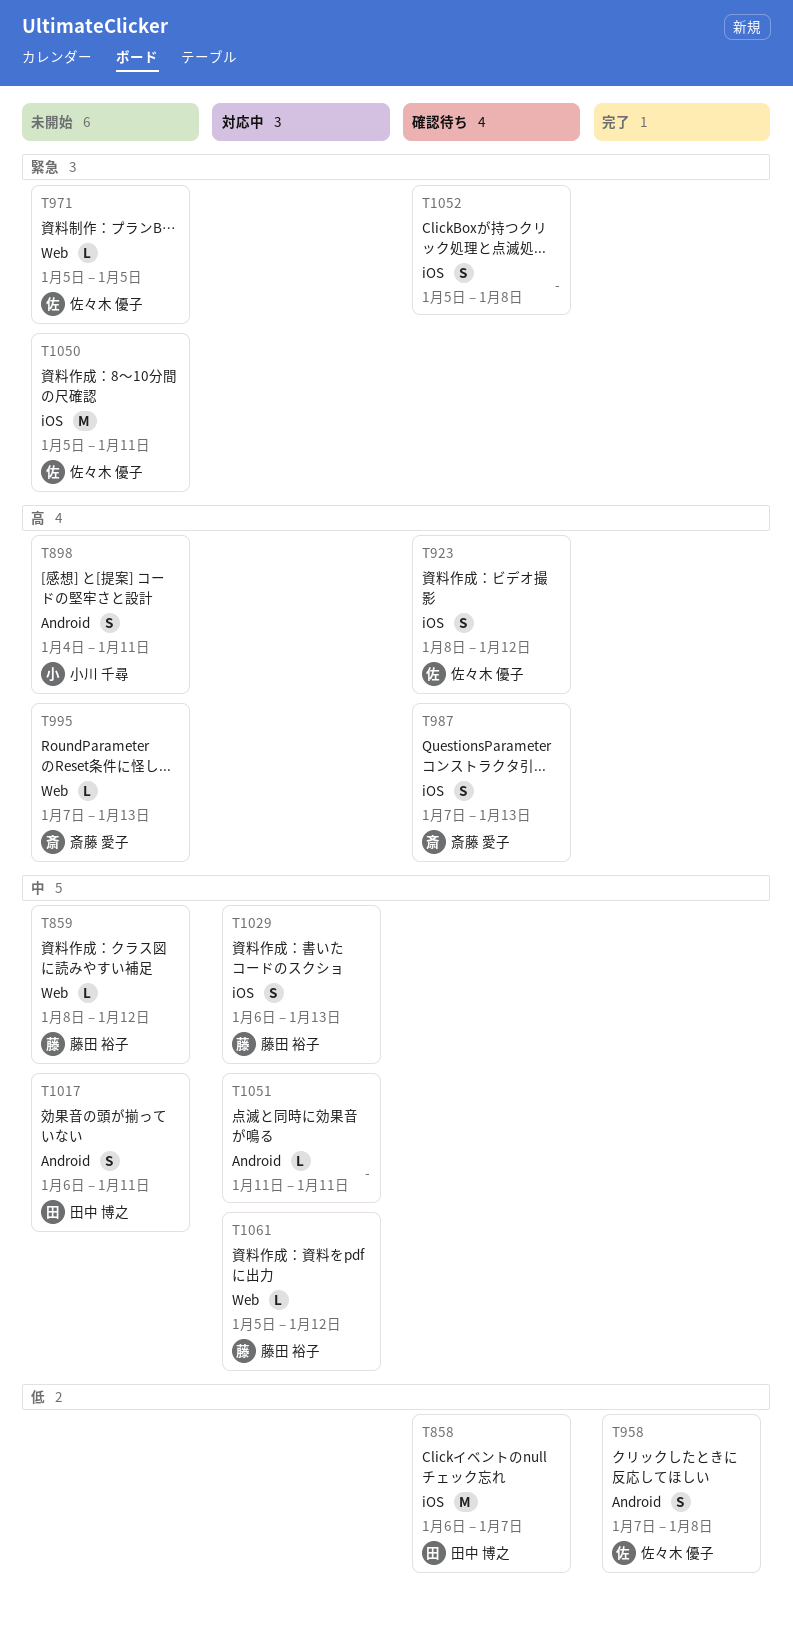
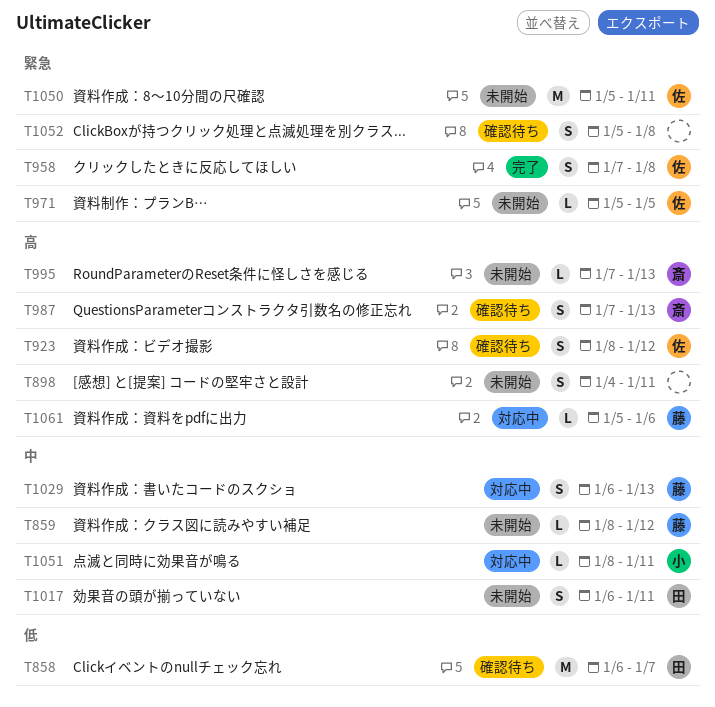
T898, owner: 小川 千尋 -> none
T958, priority: 低 -> 緊急
T1051, owner: none -> 小川 千尋
T1051, start: Jan 11 -> Jan 8
T1061, priority: 中 -> 高
T1061, due: Jan 12 -> Jan 6

